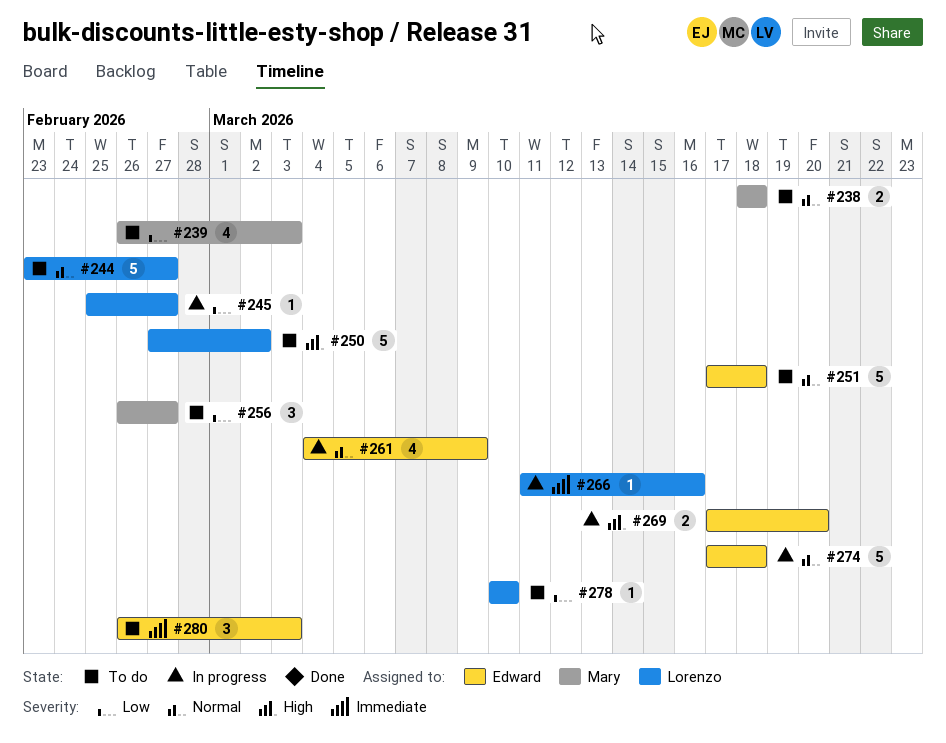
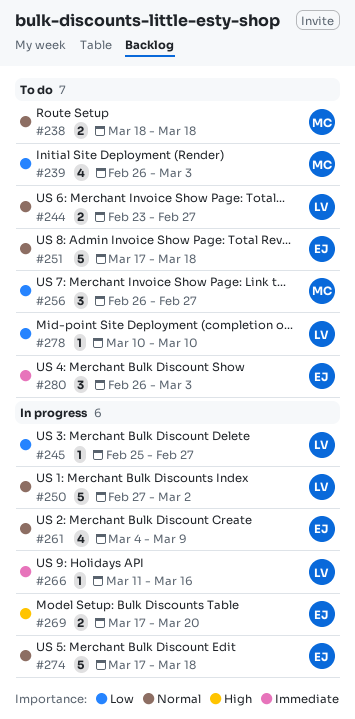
#244, estimate: 5 -> 2
#250, status: To do -> In progress
#250, priority: High -> Normal

